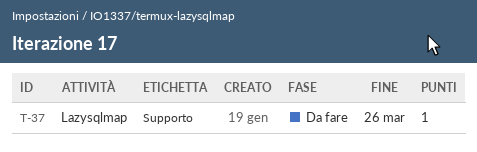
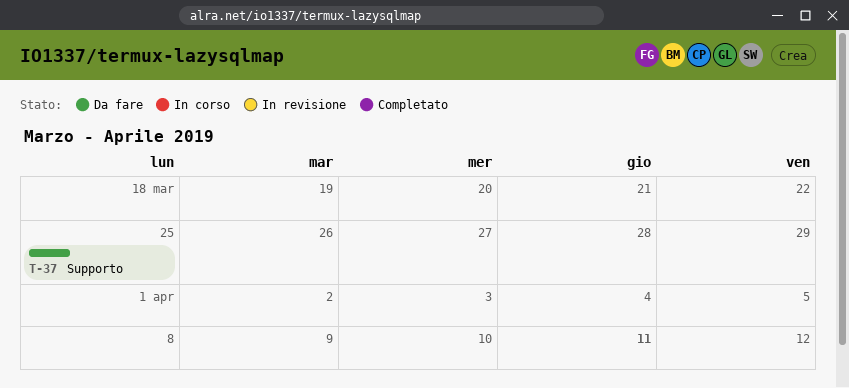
T-37, due: Mar 26 -> Mar 25

